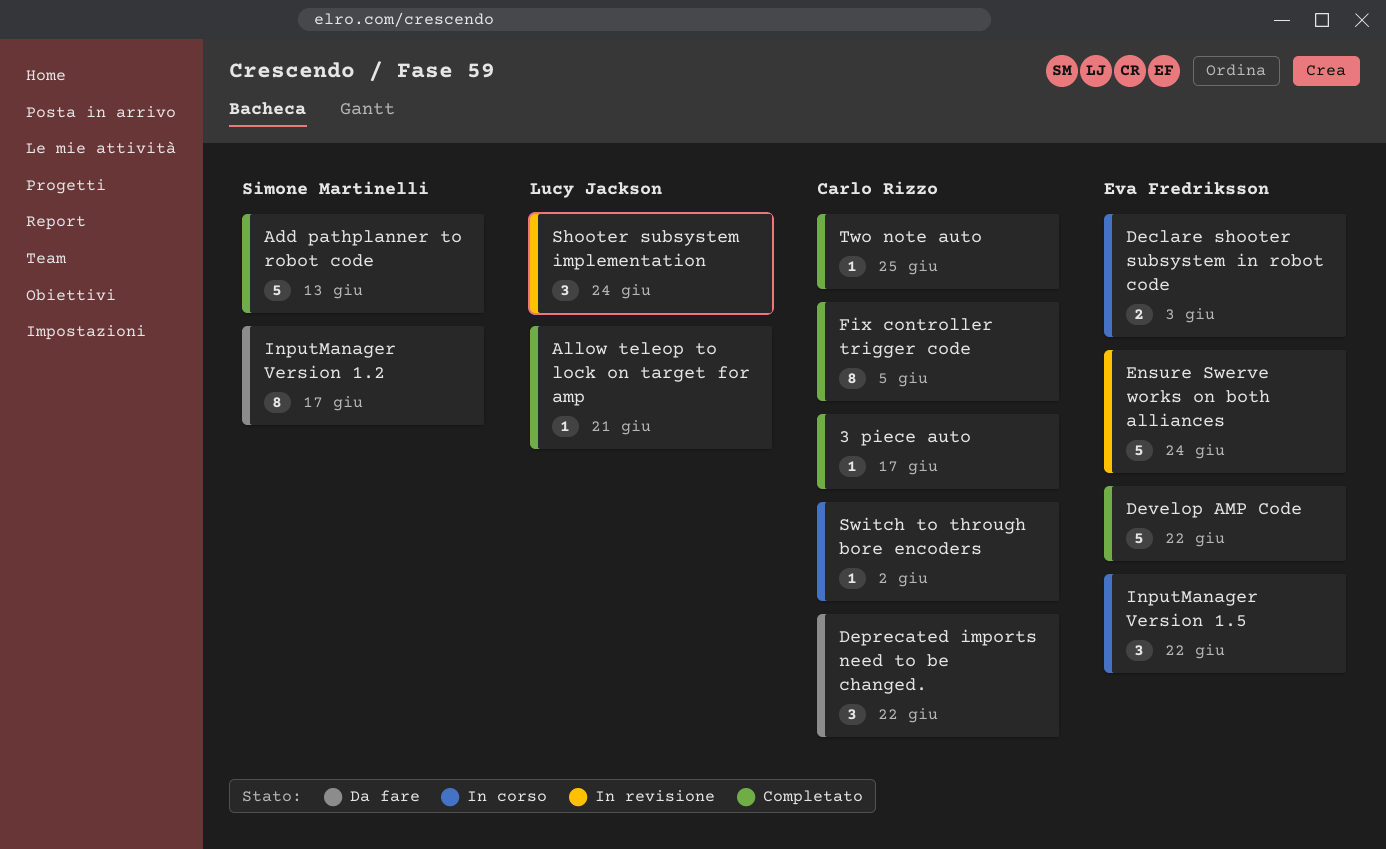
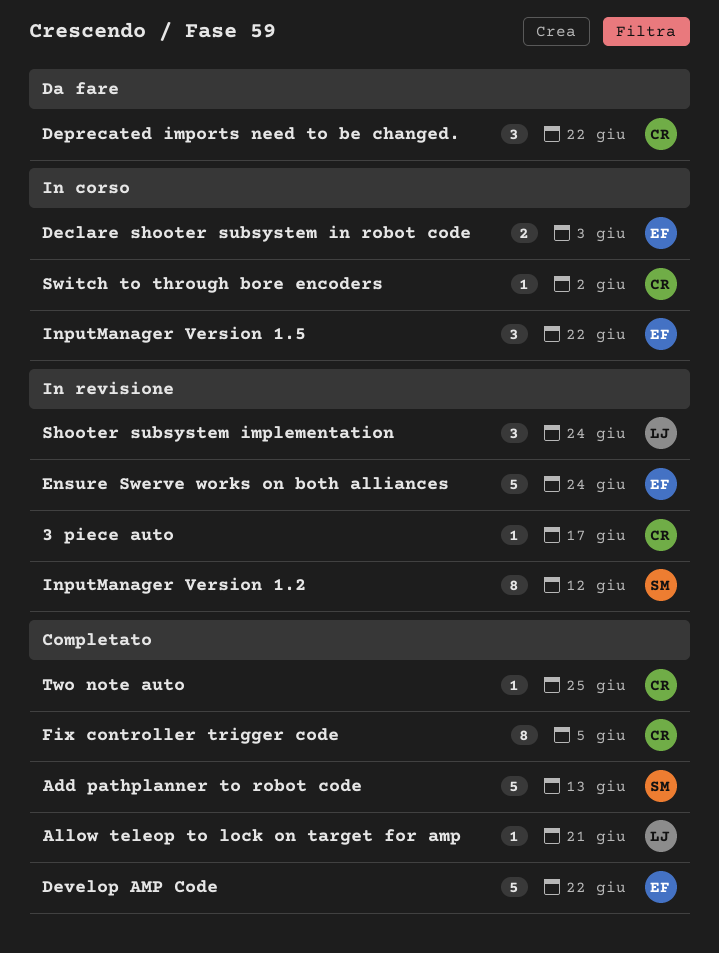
3 piece auto, status: Completato -> In revisione
InputManager Version 1.2, status: Da fare -> In revisione
InputManager Version 1.2, due: Jun 17 -> Jun 12

